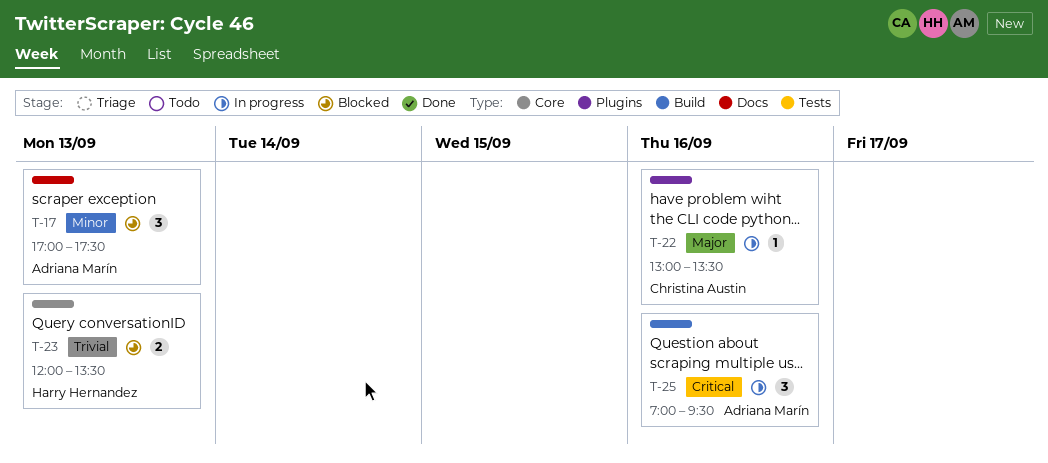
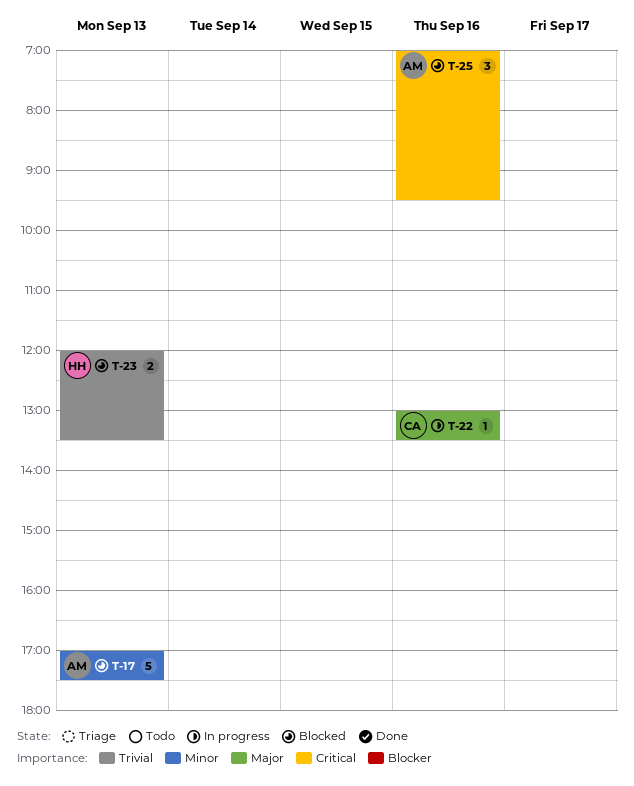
T-17, estimate: 3 -> 5
T-25, status: In progress -> Blocked

